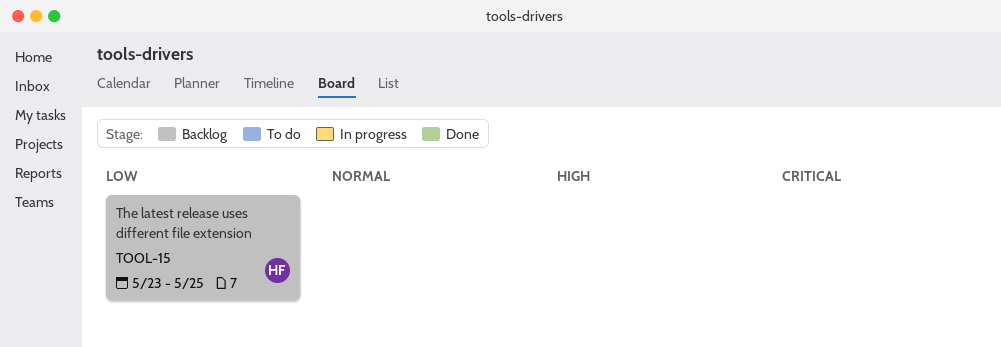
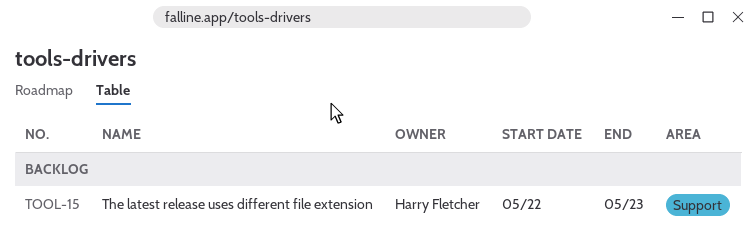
TOOL-15, start: May 23 -> May 22
TOOL-15, due: May 25 -> May 23

